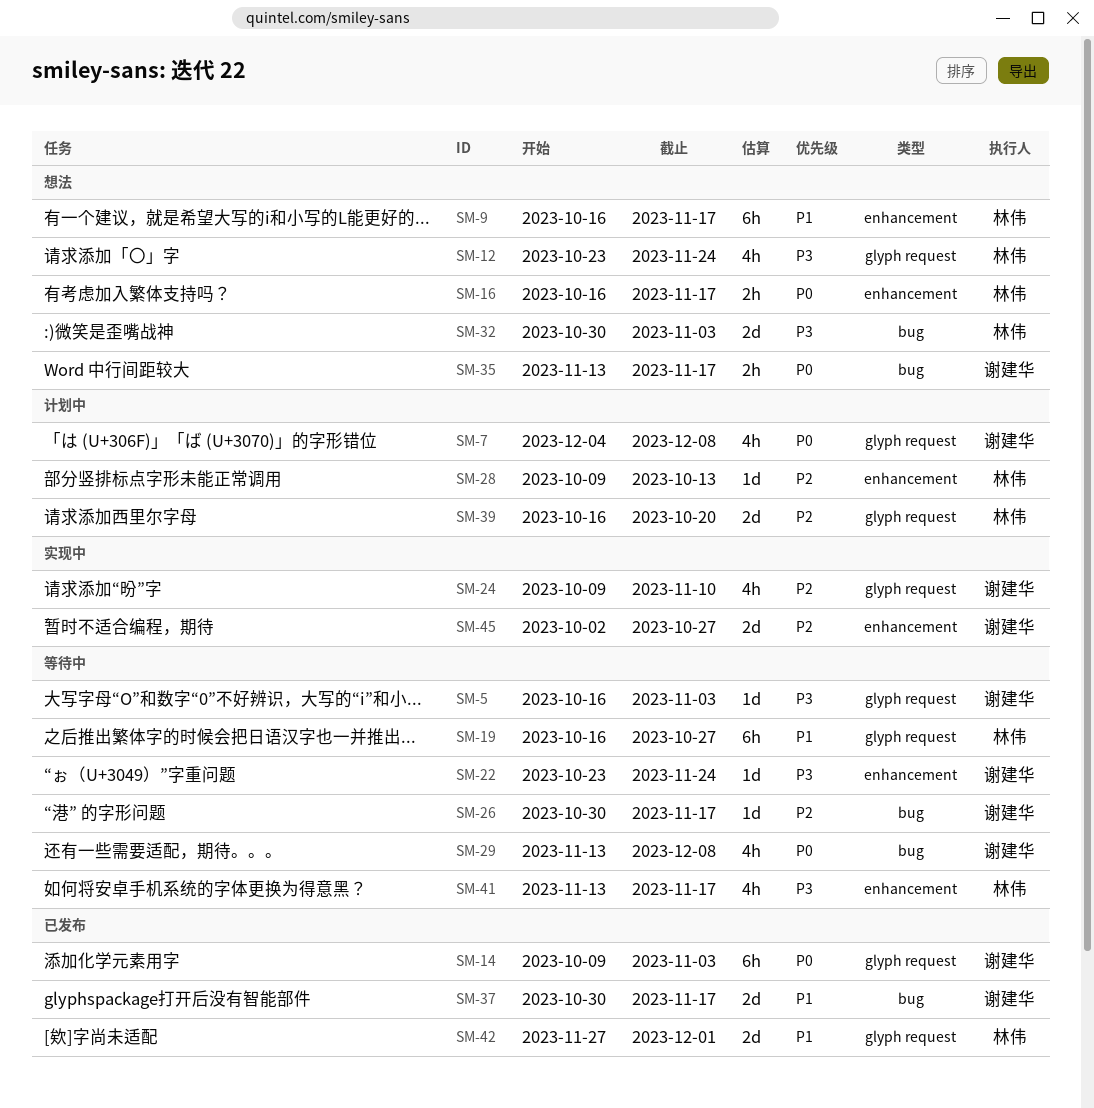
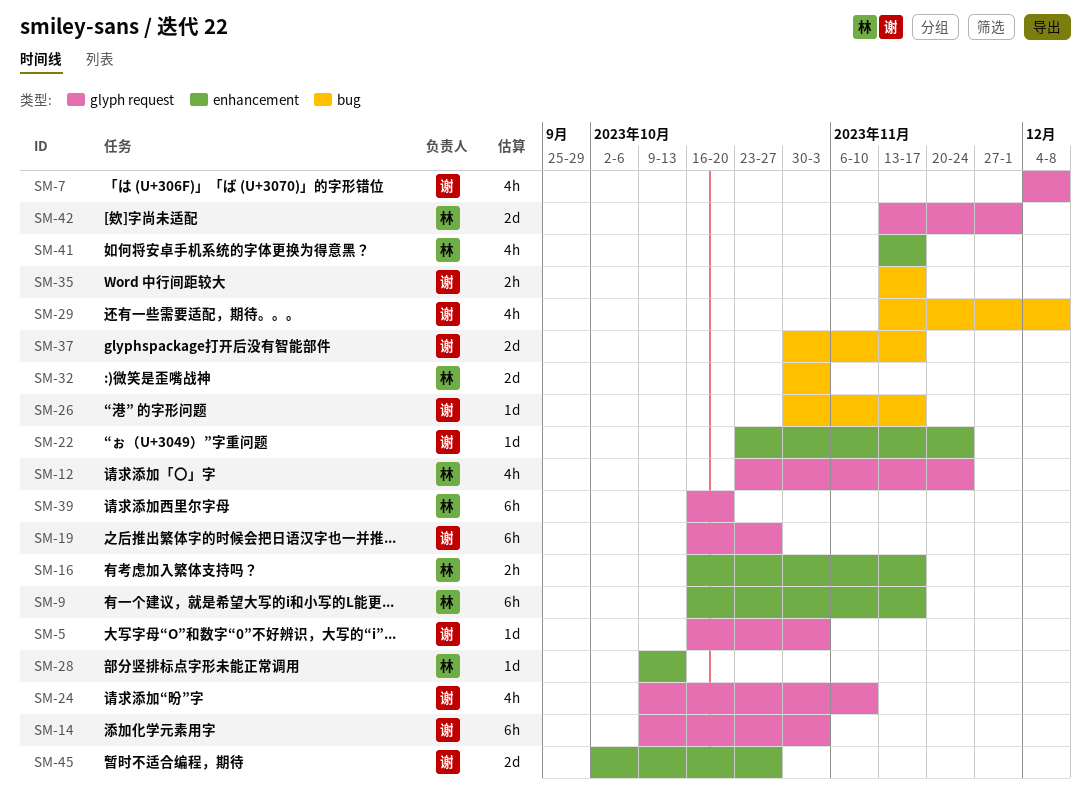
SM-19, owner: 林伟 -> 谢建华
SM-39, estimate: 2d -> 6h
SM-42, start: Nov 27 -> Nov 13

